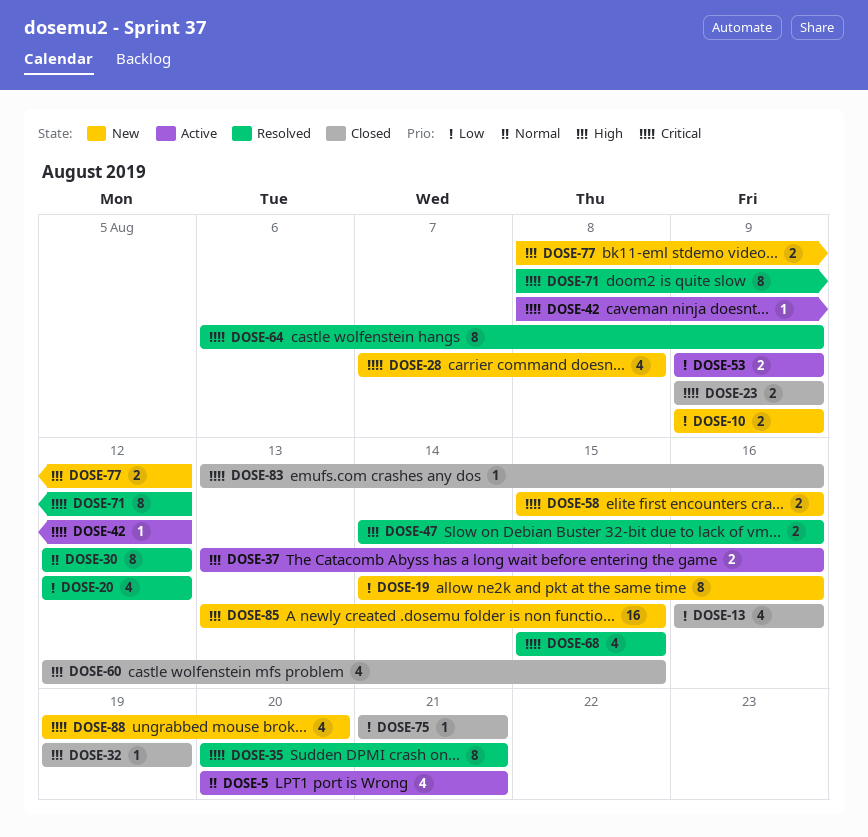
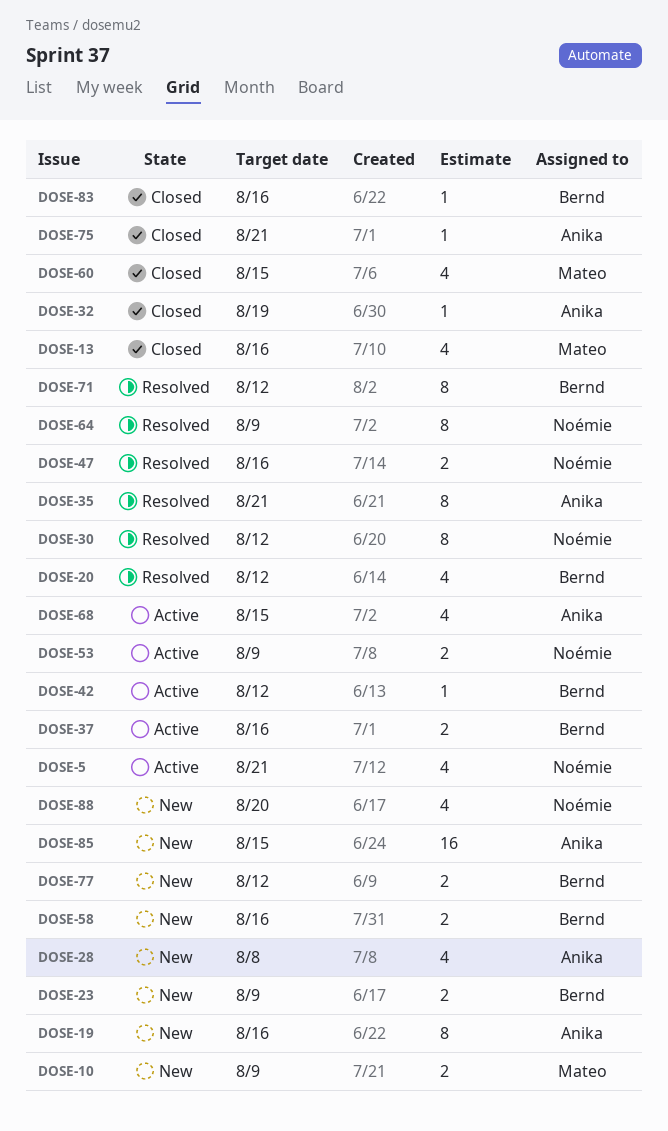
DOSE-23, status: Closed -> New
DOSE-68, status: Resolved -> Active

